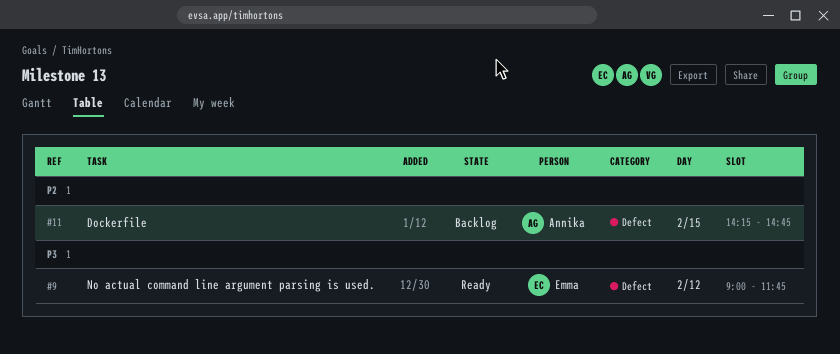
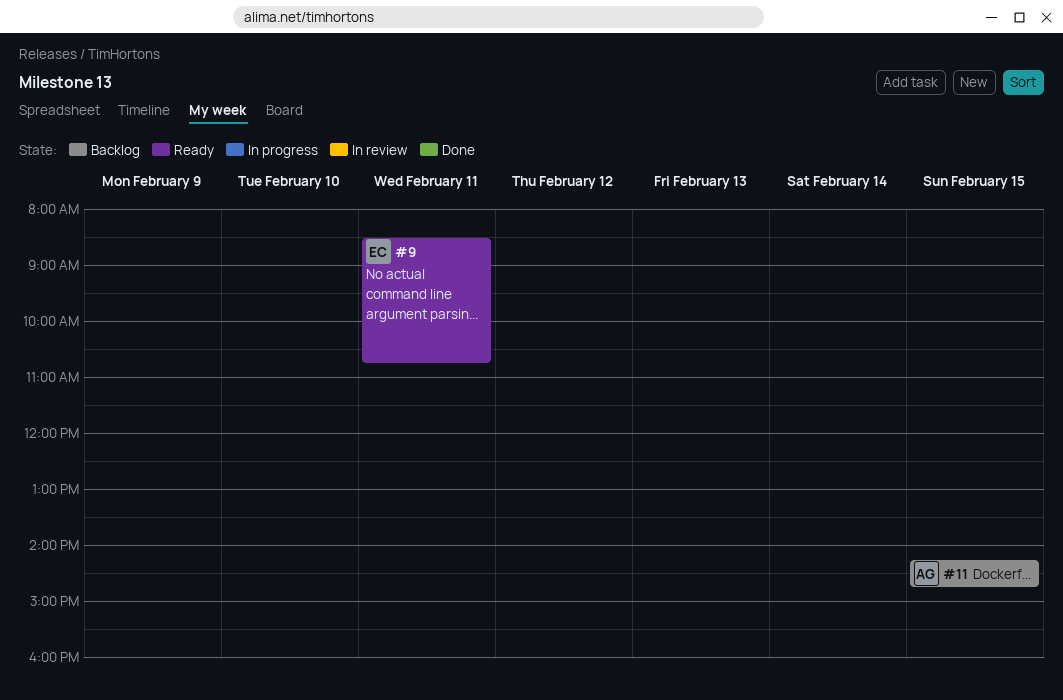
#9, day: Feb 12 -> Feb 11
#9, begins: 09:00 -> 08:30
#9, ends: 11:45 -> 10:45

